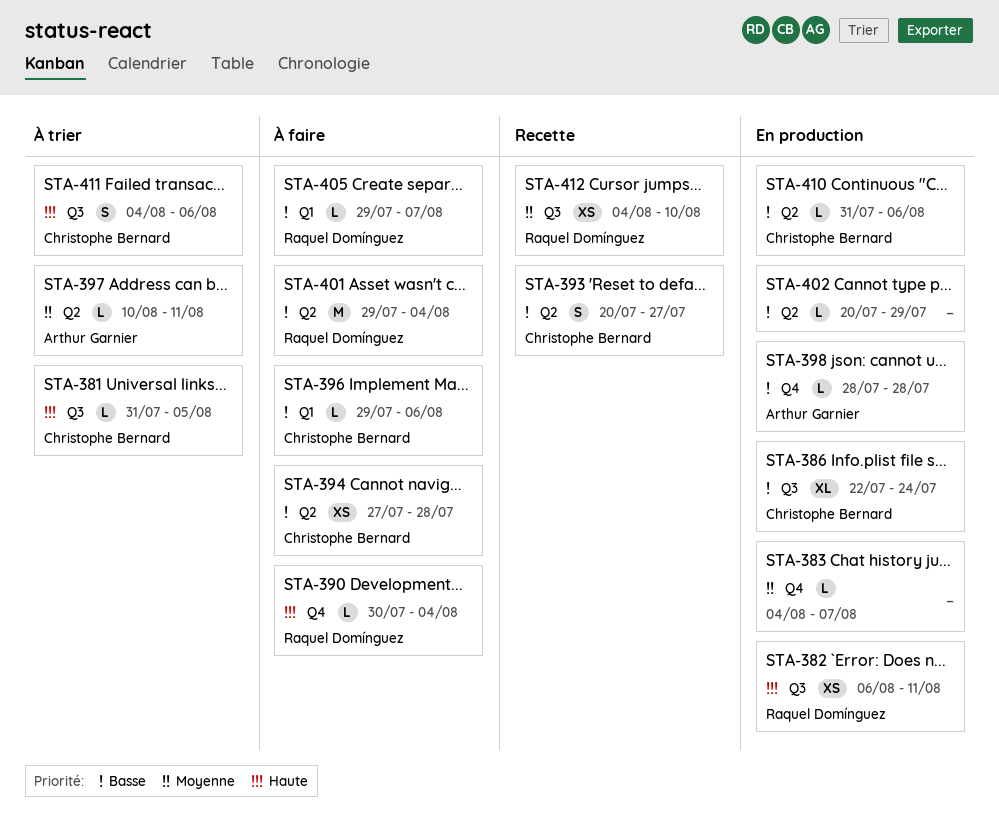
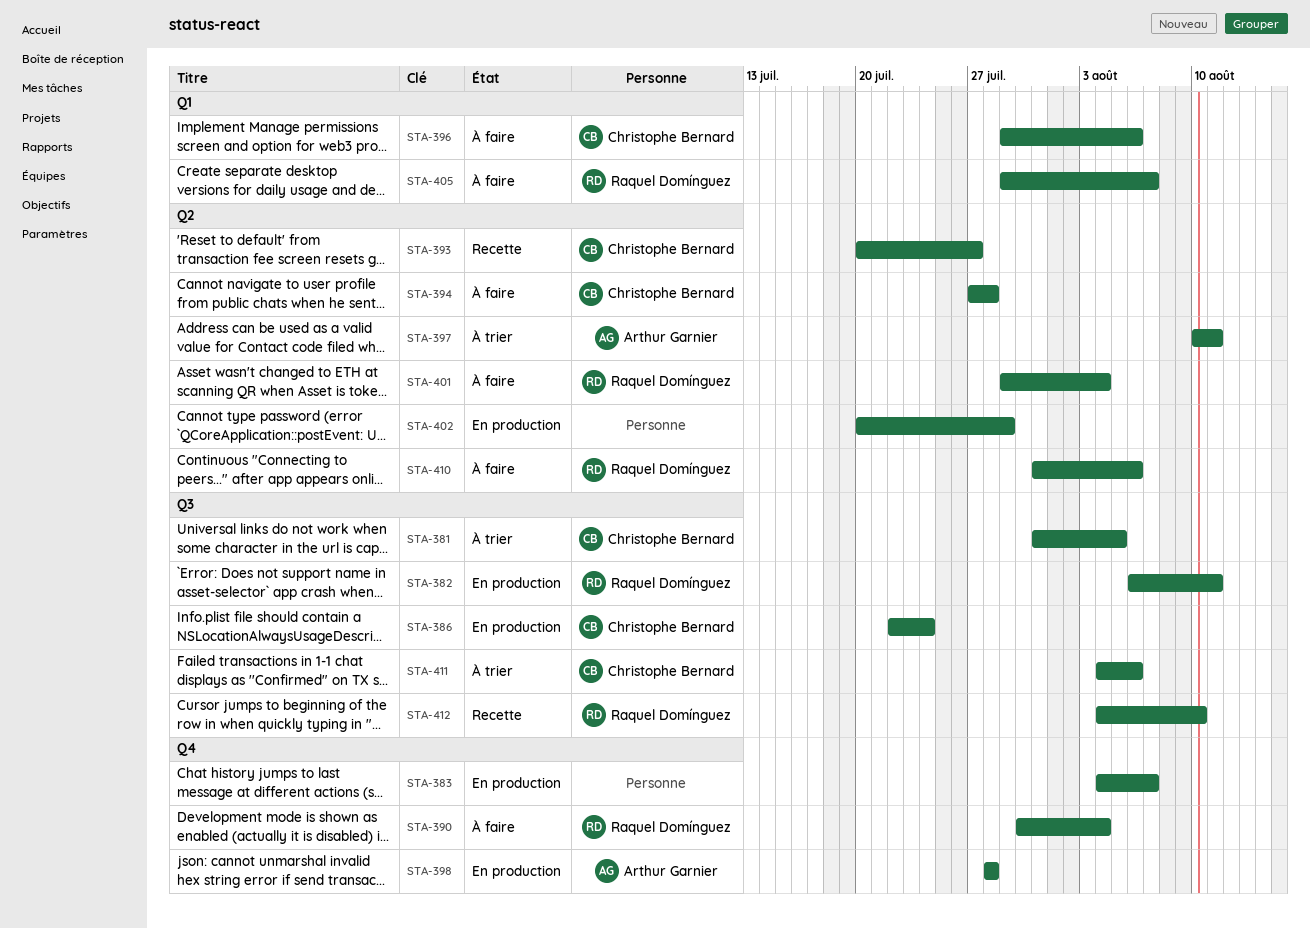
STA-410, status: En production -> À faire
STA-410, owner: Christophe Bernard -> Raquel Domínguez

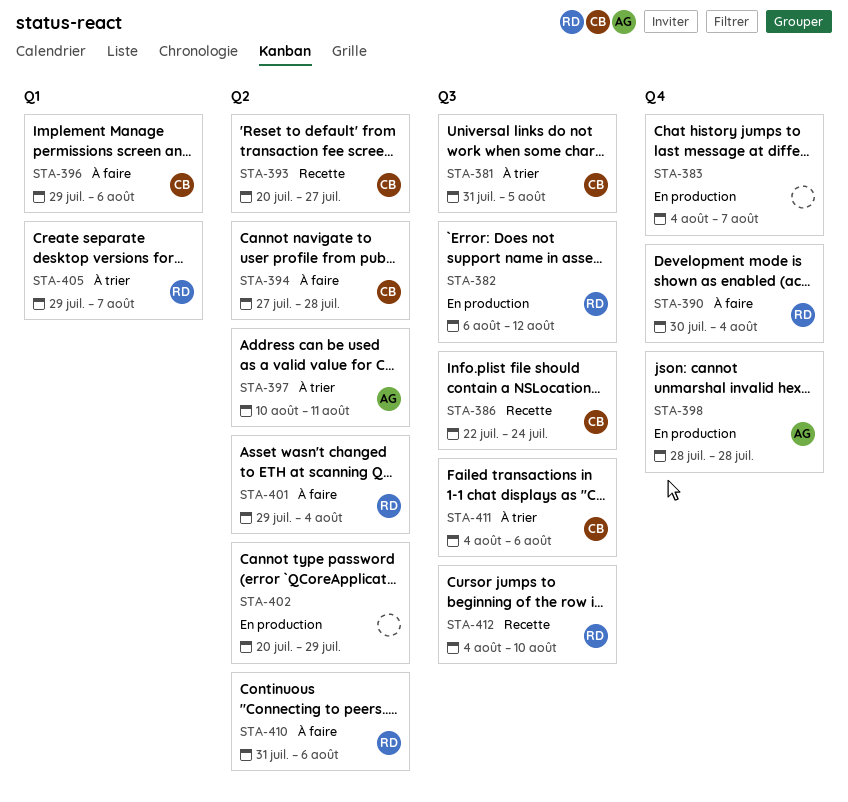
STA-382, due: Aug 11 -> Aug 12
STA-386, status: En production -> Recette
STA-405, status: À faire -> À trier

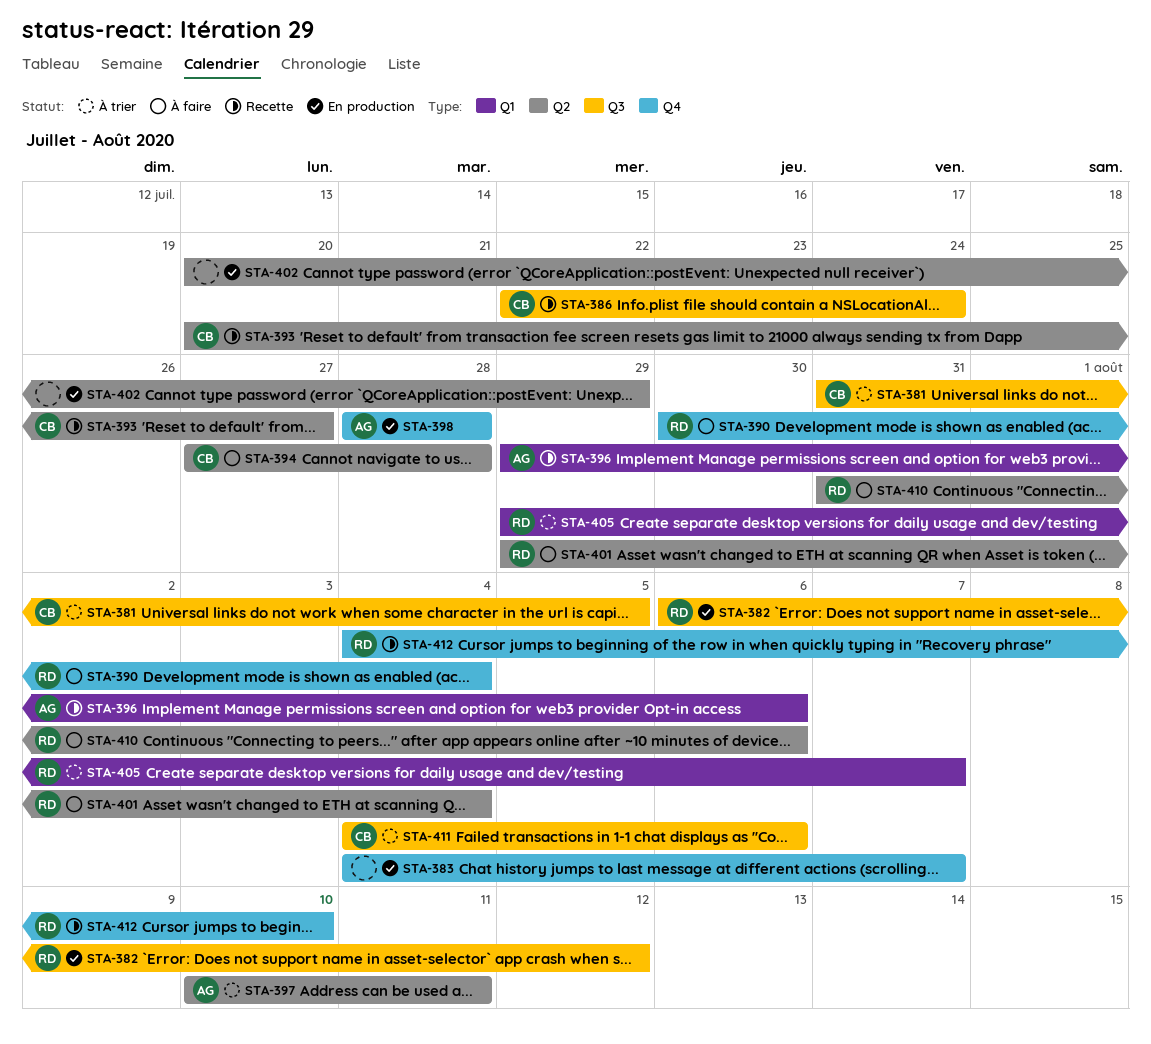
STA-396, status: À faire -> Recette
STA-396, owner: CB -> AG
STA-412, label: Q3 -> Q4

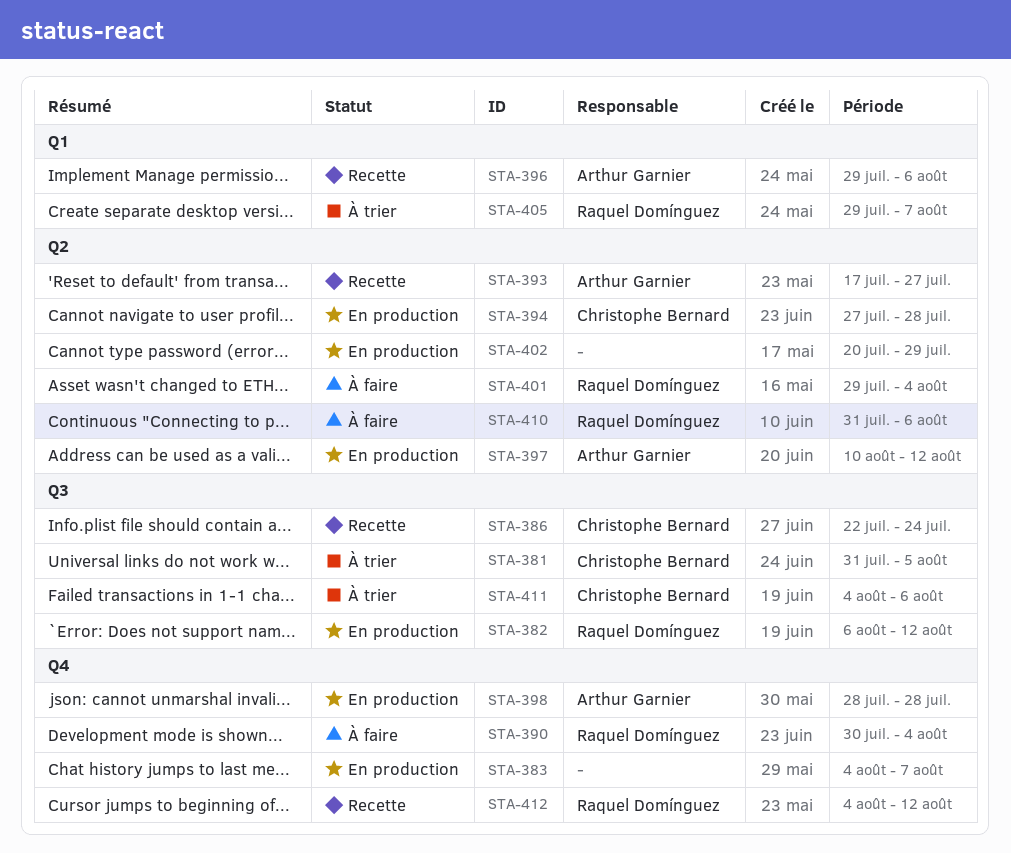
STA-393, owner: Christophe Bernard -> Arthur Garnier
STA-393, start: Jul 20 -> Jul 17
STA-394, status: À faire -> En production
STA-397, status: À trier -> En production
STA-397, due: Aug 11 -> Aug 12
STA-412, due: Aug 10 -> Aug 12

